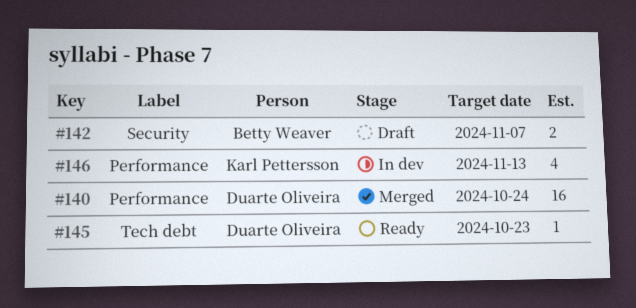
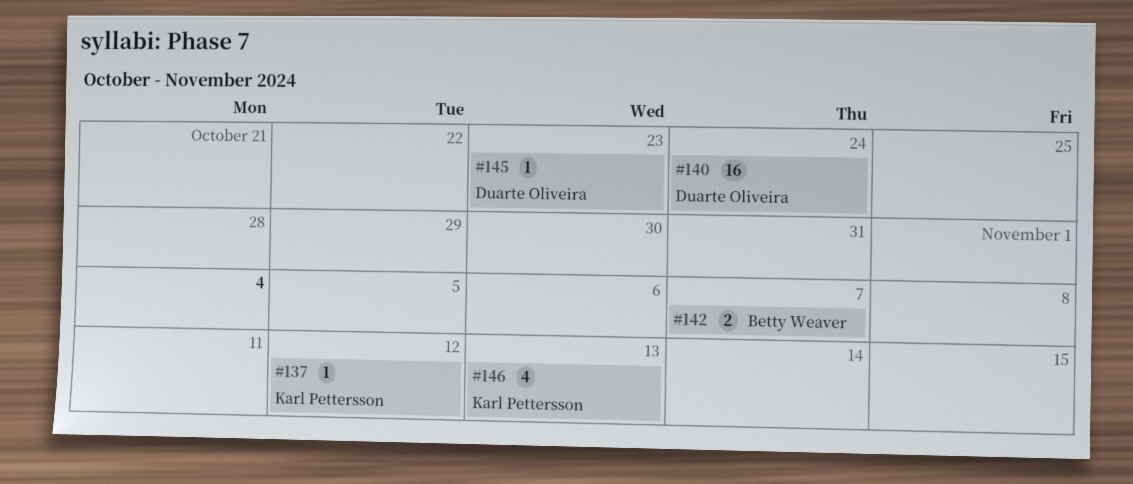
#137: none -> present

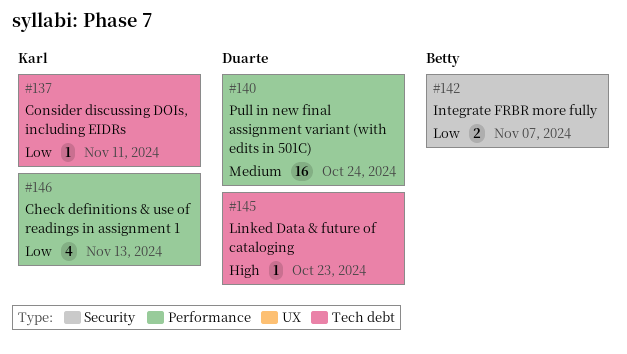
#137, due: Nov 12 -> Nov 11

